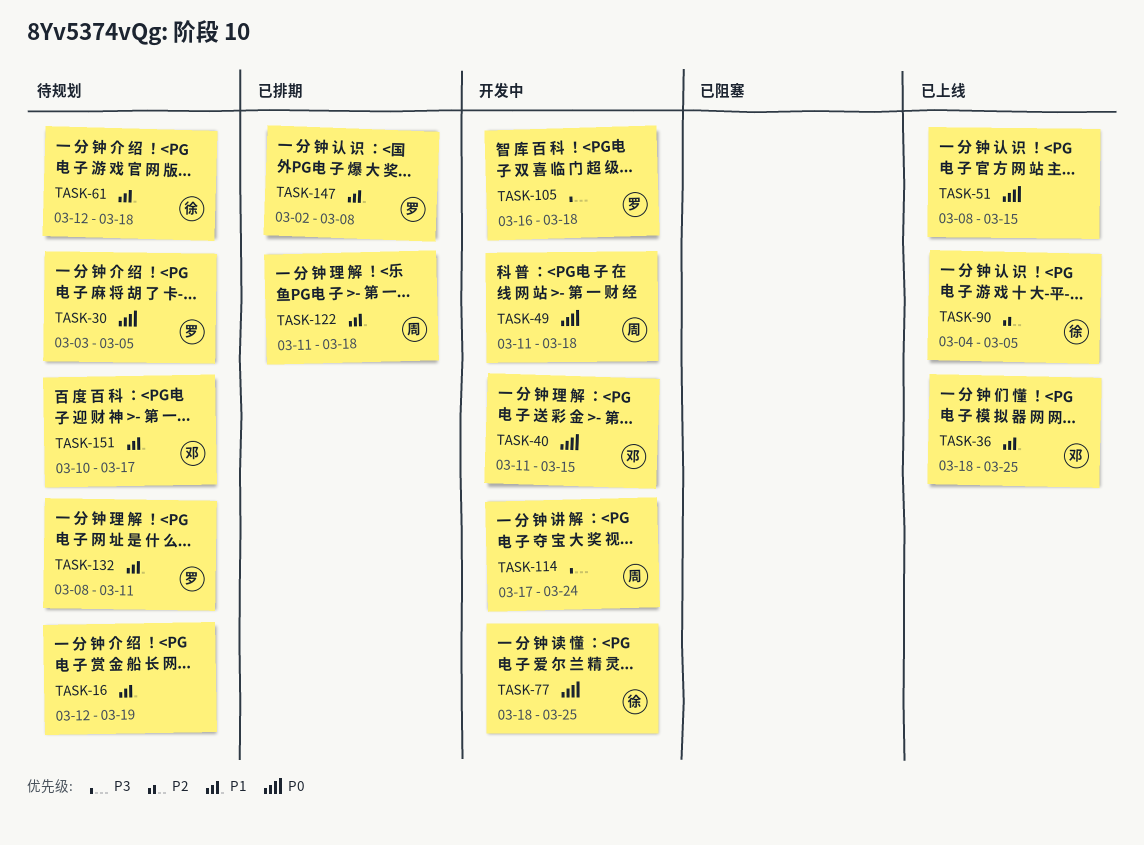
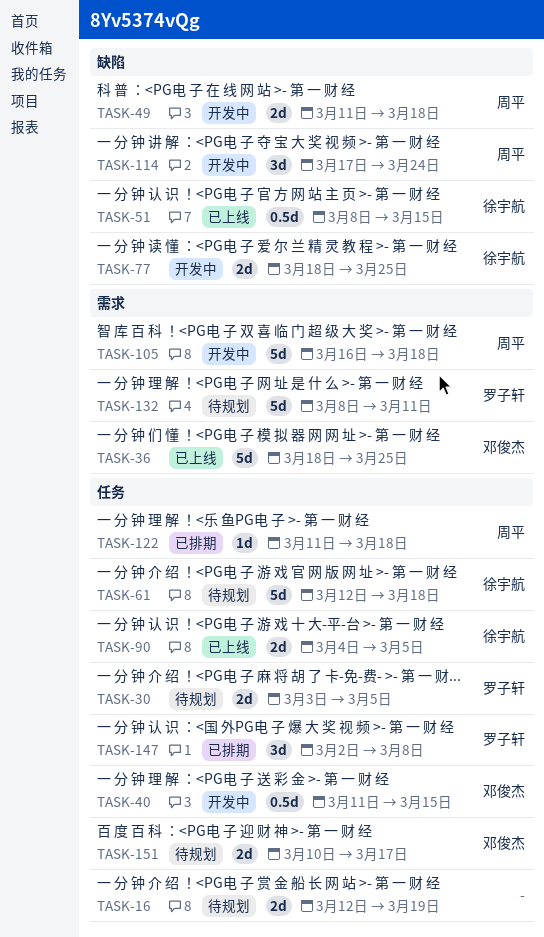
TASK-51, owner: none -> 徐宇航
TASK-105, owner: 罗子轩 -> 周平

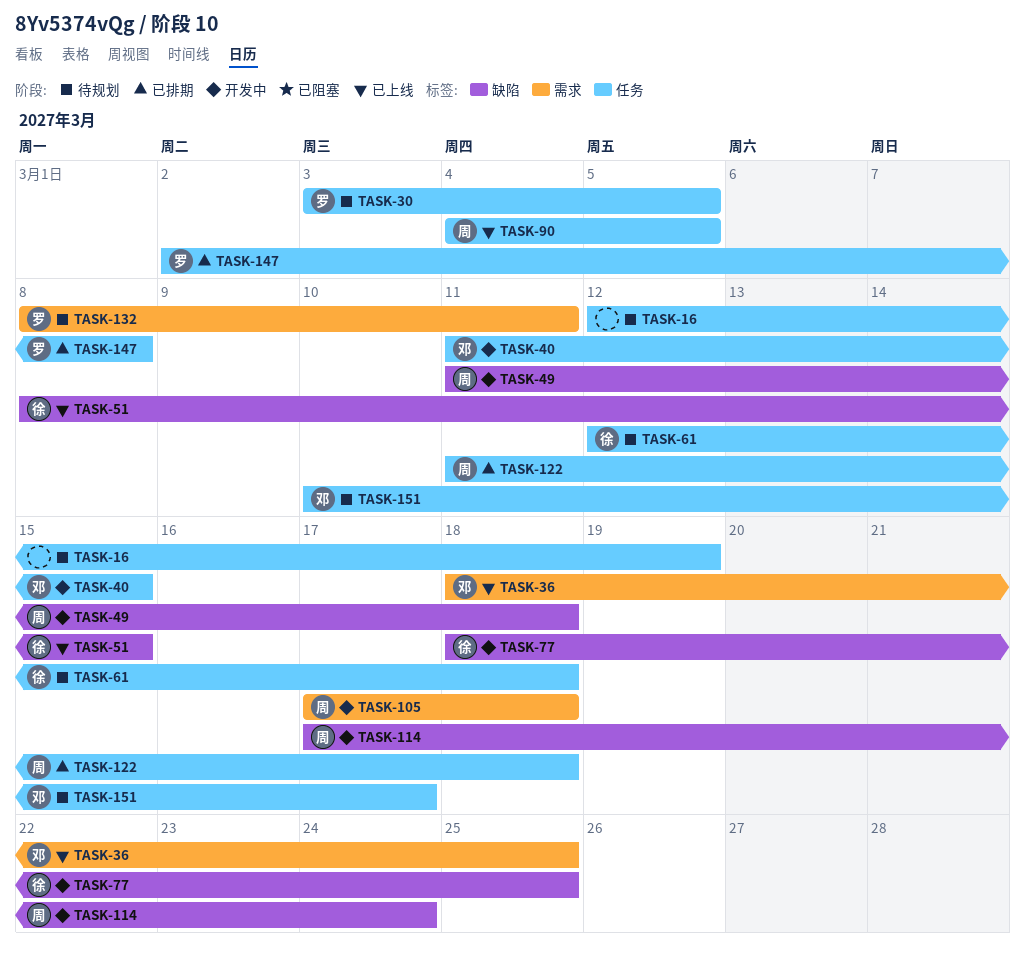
TASK-90, owner: 徐宇航 -> 周平
TASK-105, start: Mar 16 -> Mar 17

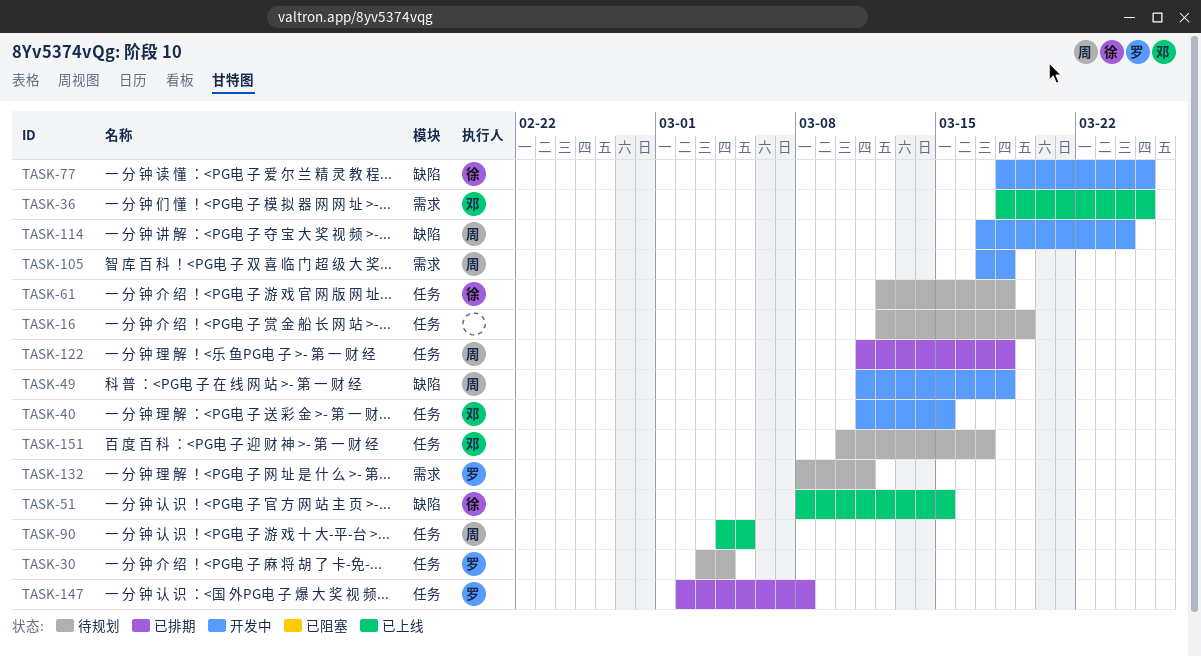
TASK-30, due: Mar 5 -> Mar 4

